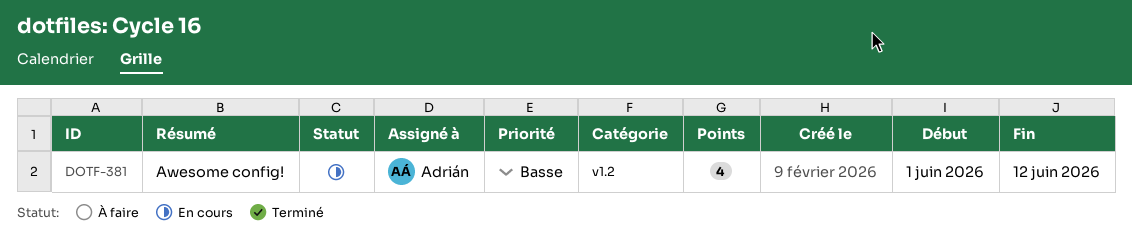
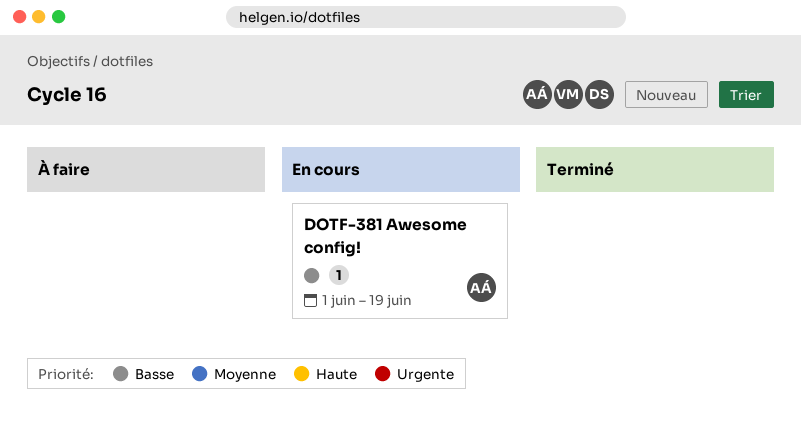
DOTF-381, estimate: 4 -> 1
DOTF-381, due: Jun 12 -> Jun 19

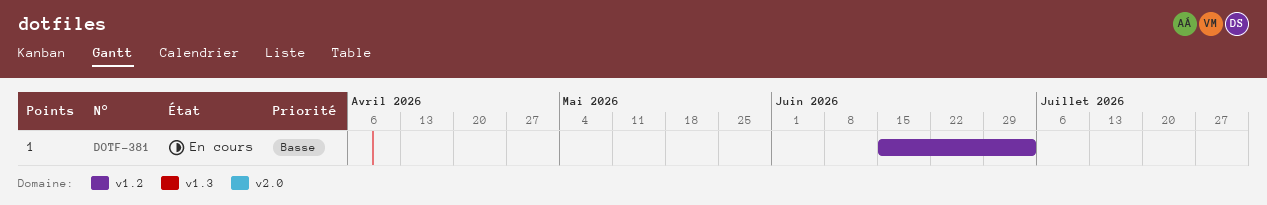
DOTF-381, start: Jun 1 -> Jun 15
DOTF-381, due: Jun 19 -> Jul 3

